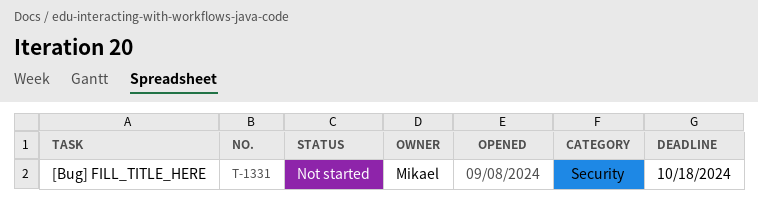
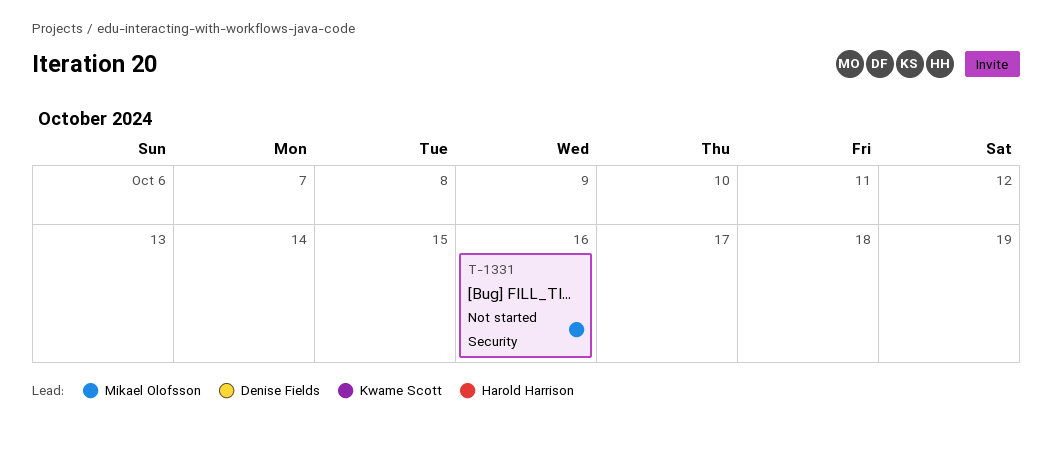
T-1331, due: Oct 18 -> Oct 16

